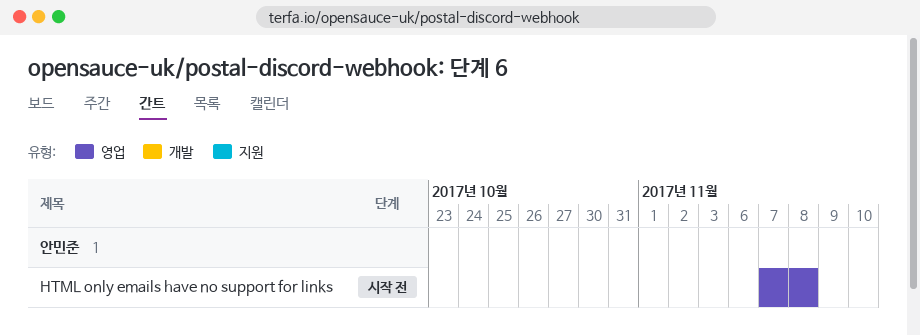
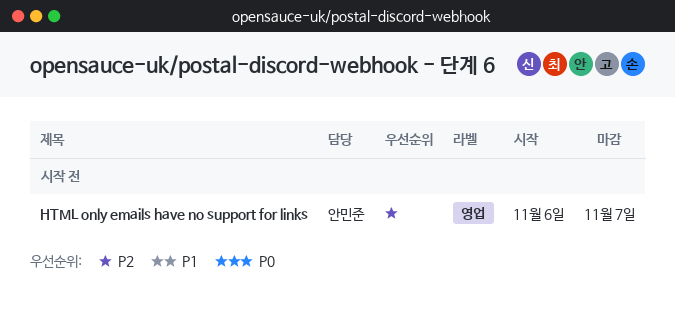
HTML only emails have no support for links, start: Nov 7 -> Nov 6
HTML only emails have no support for links, due: Nov 8 -> Nov 7

